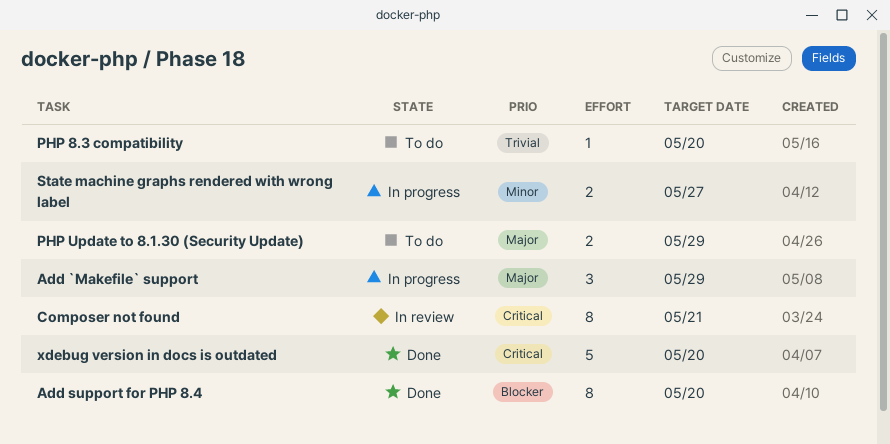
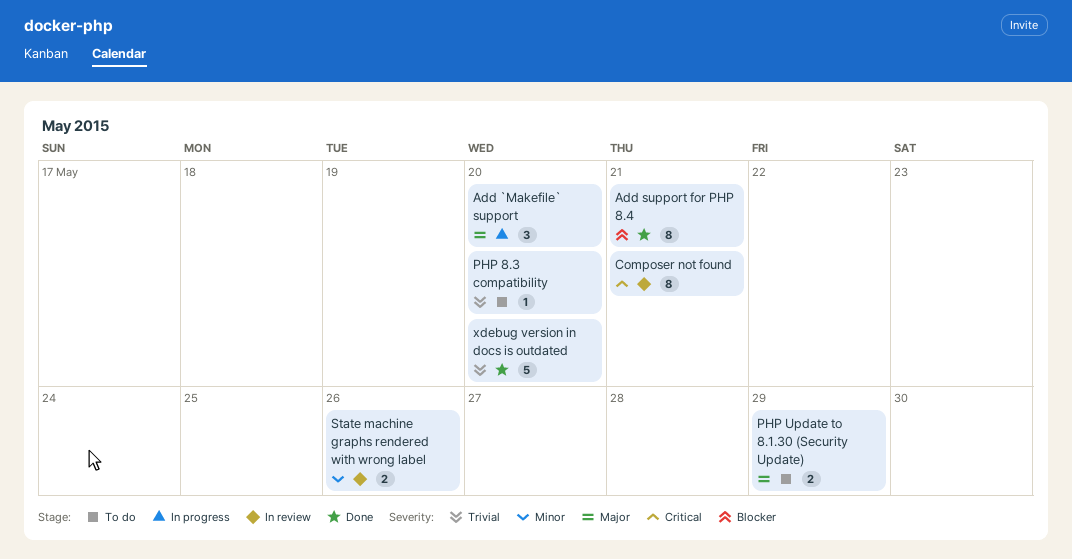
Add `Makefile` support, due: May 29 -> May 20
Add support for PHP 8.4, due: May 20 -> May 21
State machine graphs rendered with wrong label, status: In progress -> In review
State machine graphs rendered with wrong label, due: May 27 -> May 26
xdebug version in docs is outdated, priority: Critical -> Trivial

